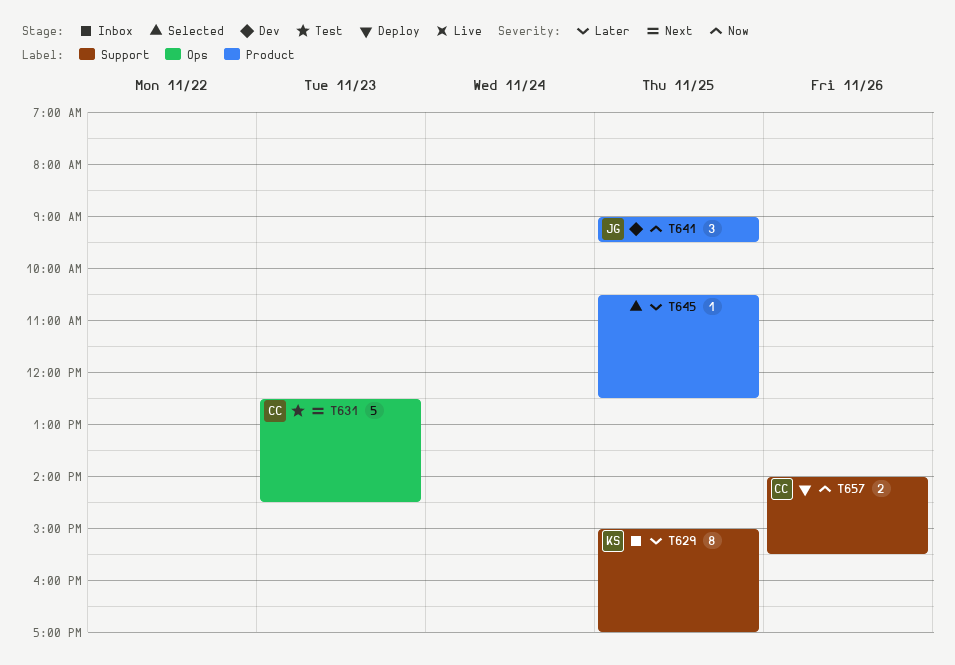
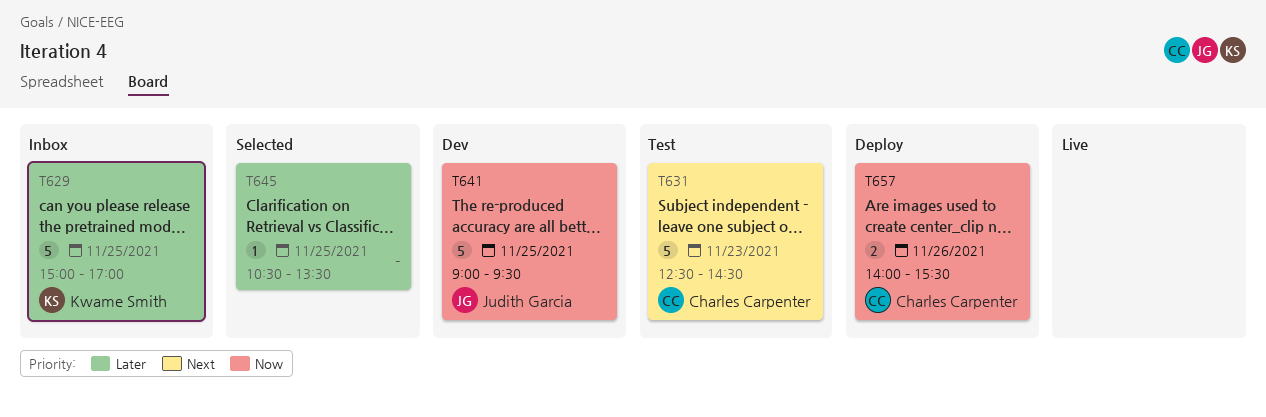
T629, estimate: 8 -> 5
T641, estimate: 3 -> 5
T645, ends: 12:30 -> 13:30

